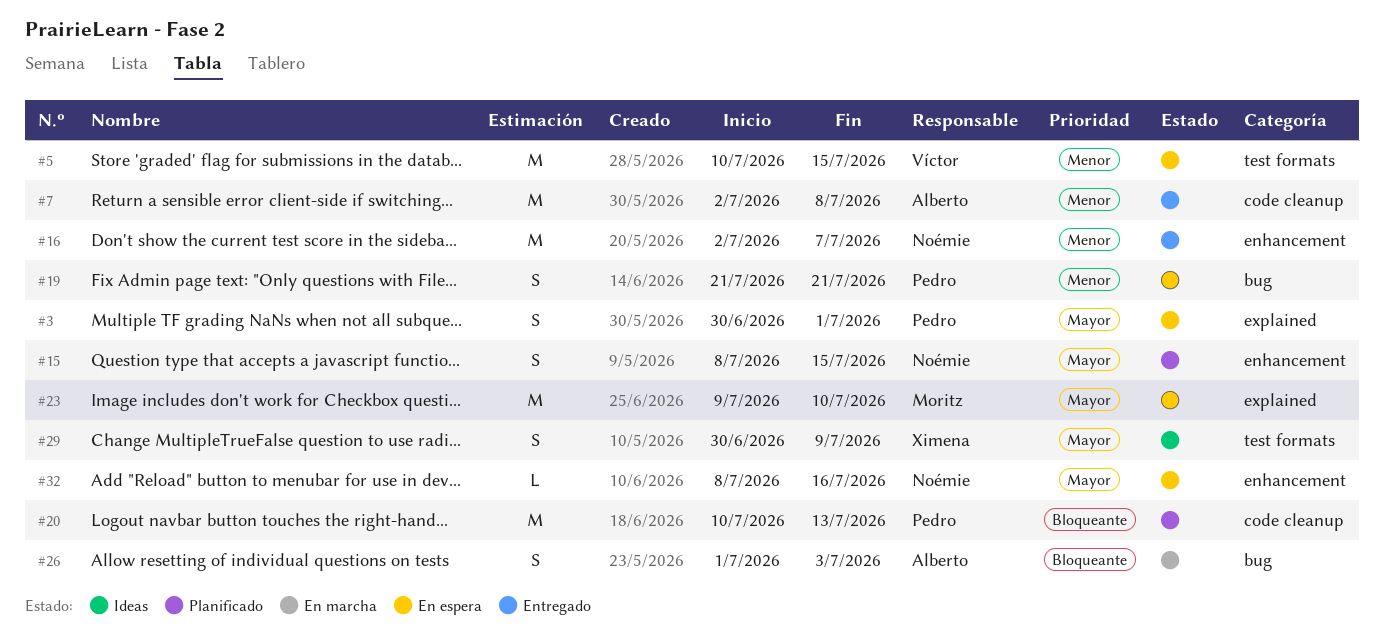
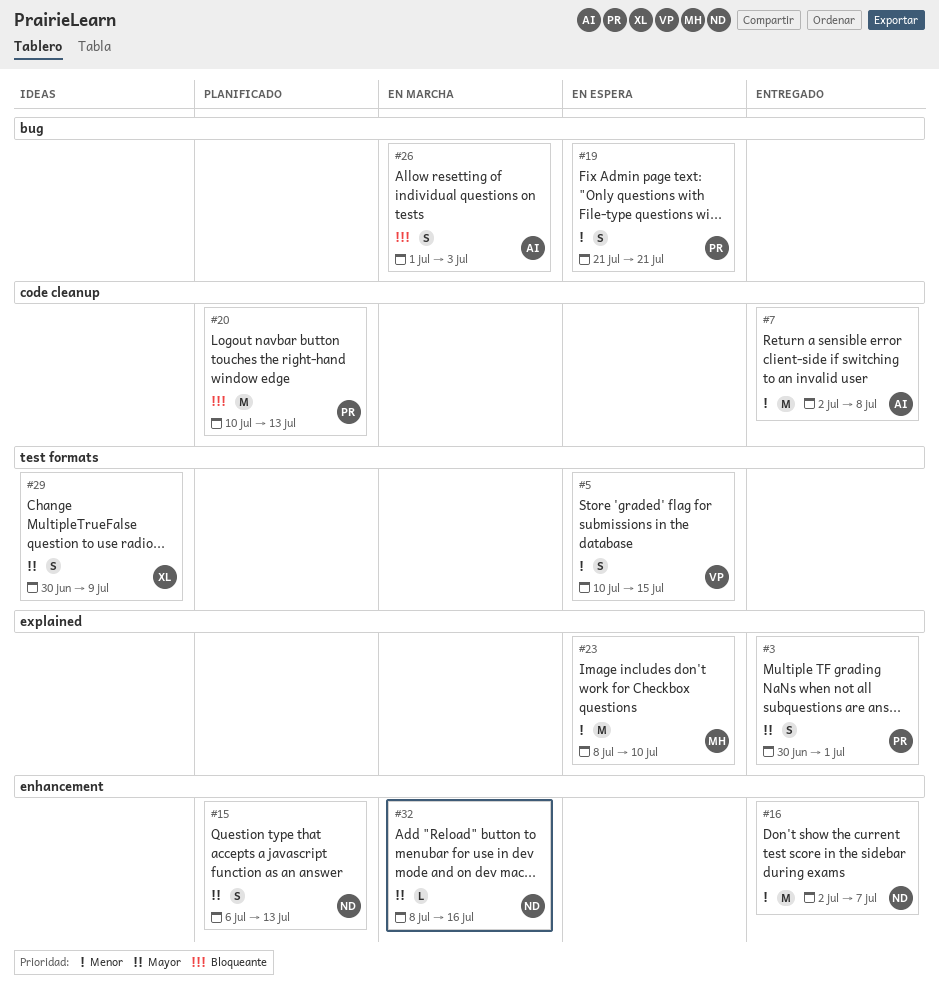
#3, status: En espera -> Entregado
#5, estimate: M -> S
#15, start: Jul 8 -> Jul 6
#15, due: Jul 15 -> Jul 13
#23, priority: Mayor -> Menor
#23, start: Jul 9 -> Jul 8
#32, status: En espera -> En marcha

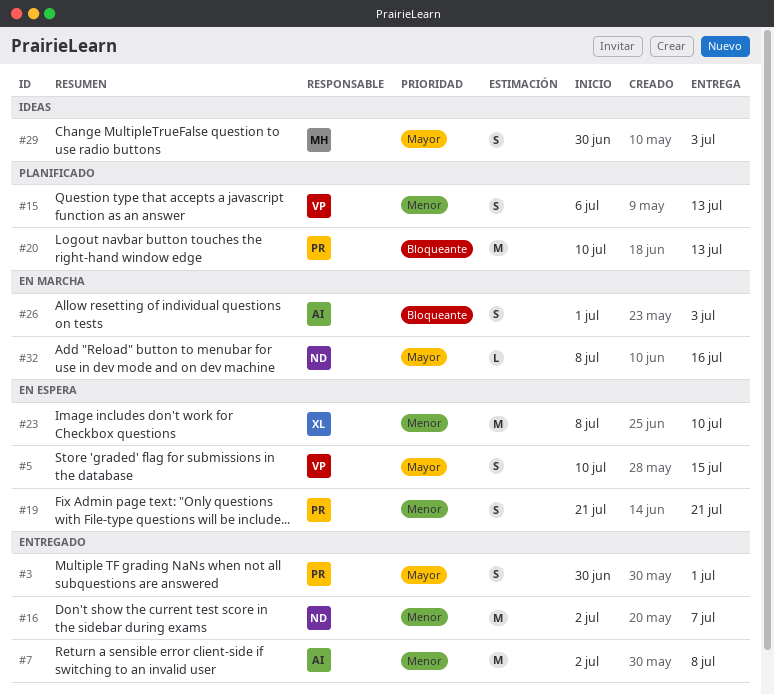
#5, priority: Menor -> Mayor
#15, owner: ND -> VP
#15, priority: Mayor -> Menor
#23, owner: MH -> XL
#29, owner: XL -> MH
#29, due: Jul 9 -> Jul 3

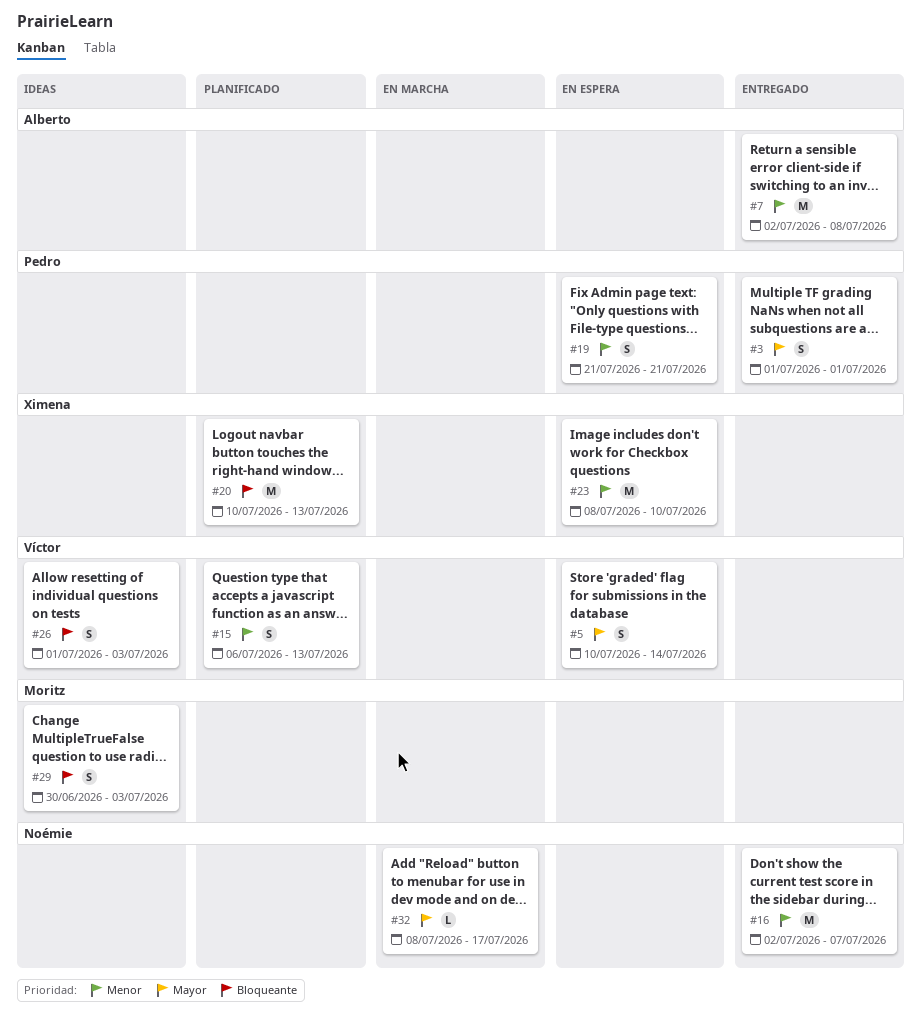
#3, start: Jun 30 -> Jul 1
#5, due: Jul 15 -> Jul 14
#20, owner: Pedro -> Ximena
#26, status: En marcha -> Ideas
#26, owner: Alberto -> Víctor
#29, priority: Mayor -> Bloqueante
#32, due: Jul 16 -> Jul 17

